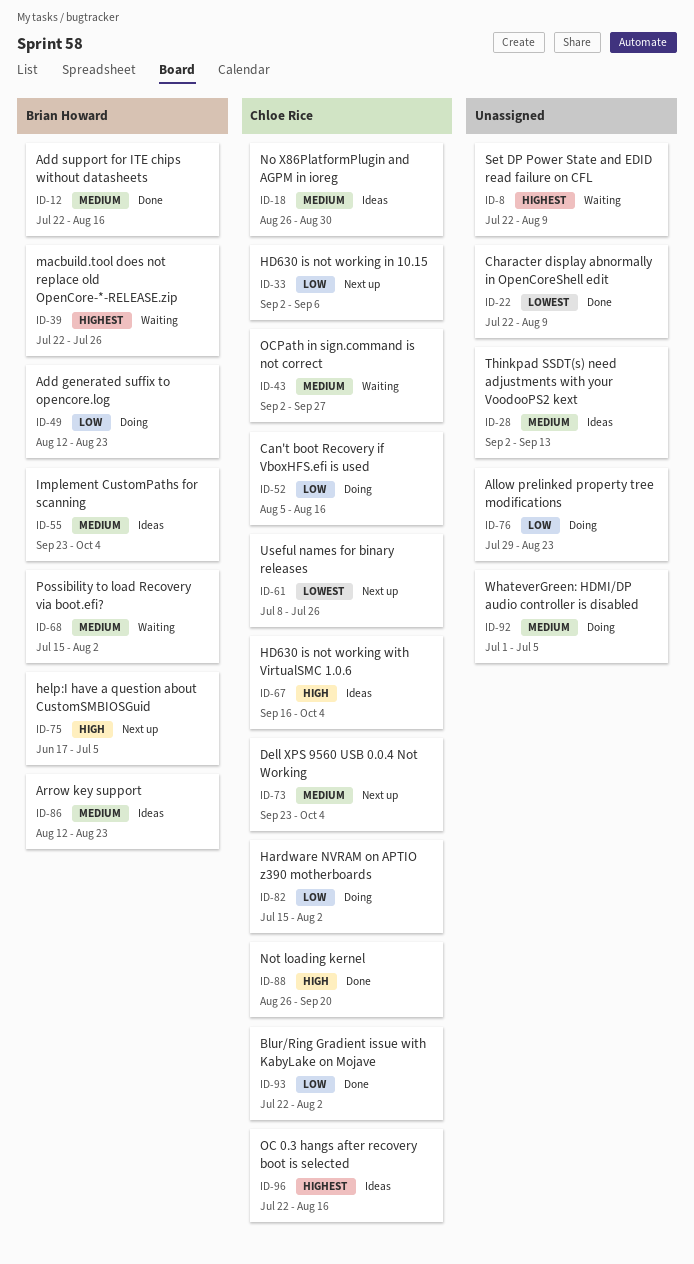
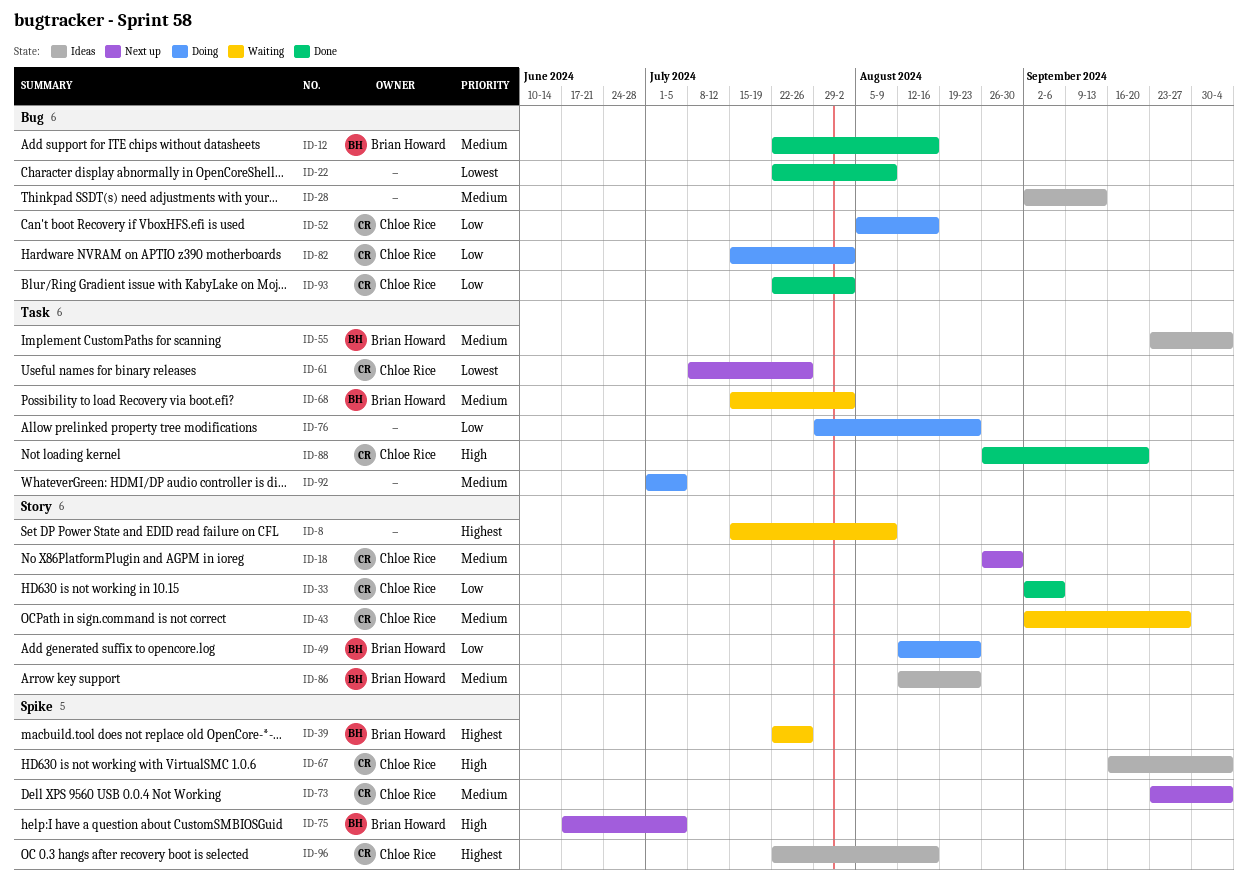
ID-8, start: Jul 22 -> Jul 15
ID-18, status: Ideas -> Next up
ID-33, status: Next up -> Done

